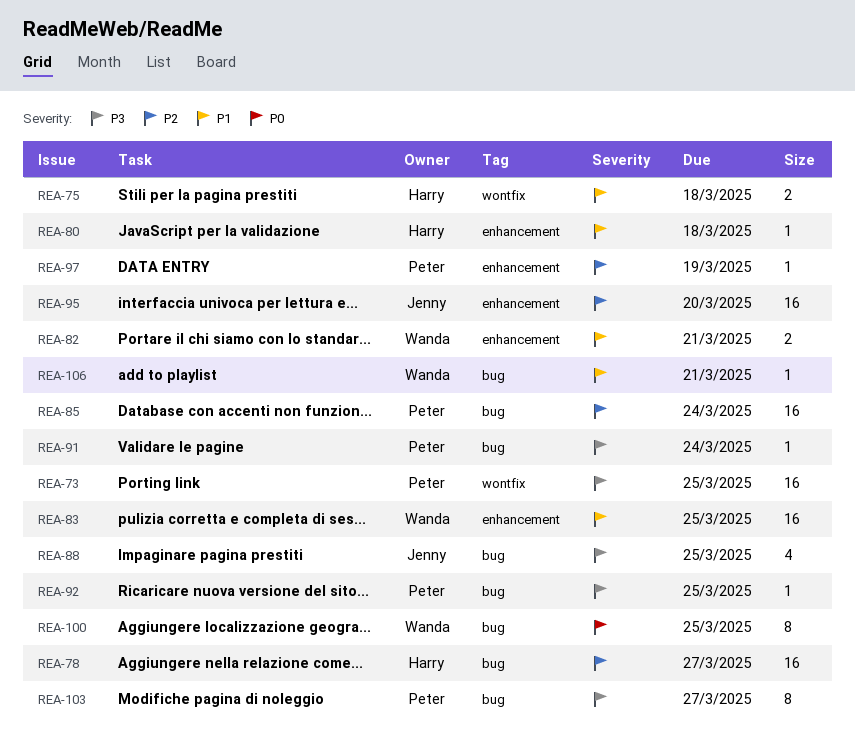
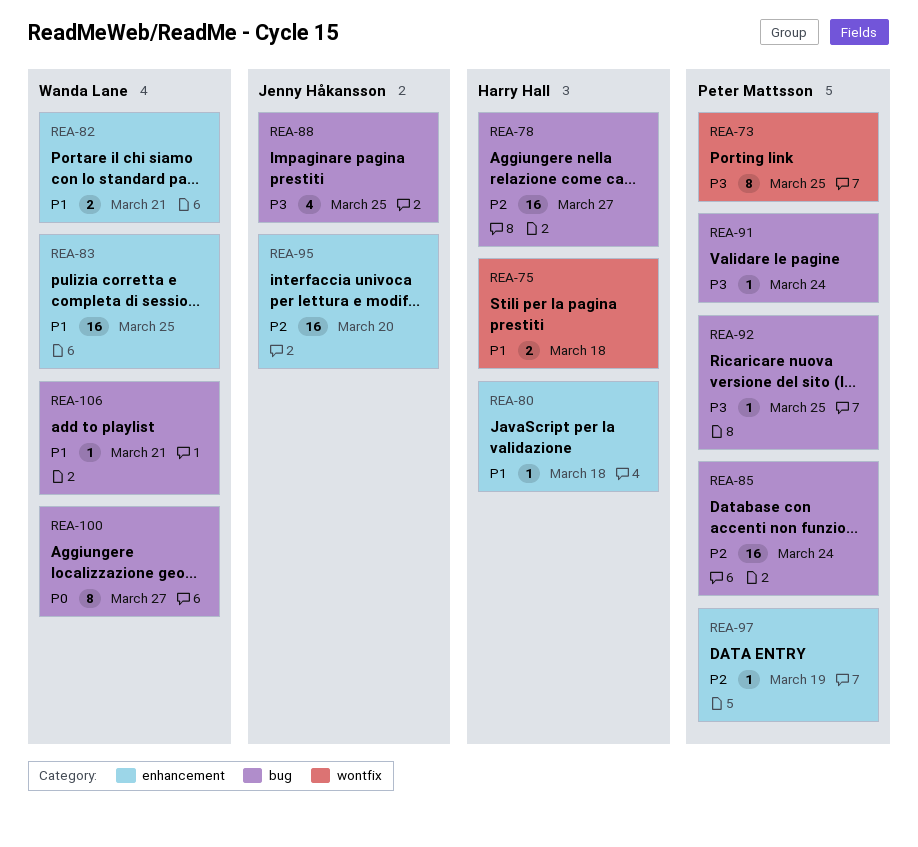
REA-73, estimate: 16 -> 8
REA-100, due: Mar 25 -> Mar 27
REA-103: present -> none

